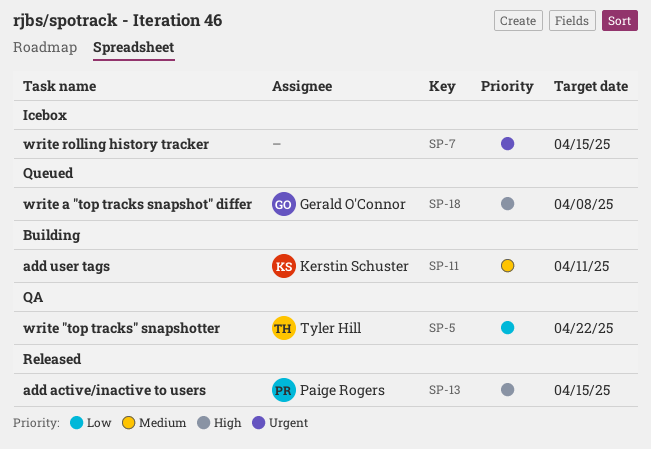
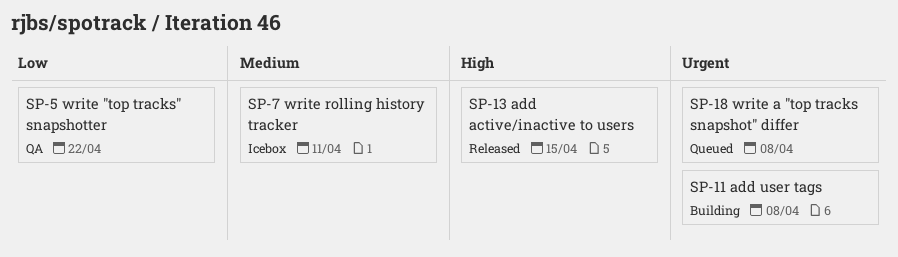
SP-7, priority: Urgent -> Medium
SP-7, due: Apr 15 -> Apr 11
SP-11, priority: Medium -> Urgent
SP-11, due: Apr 11 -> Apr 8
SP-18, priority: High -> Urgent

